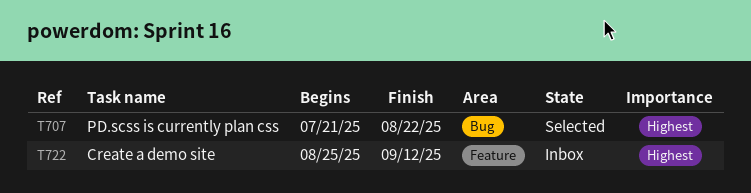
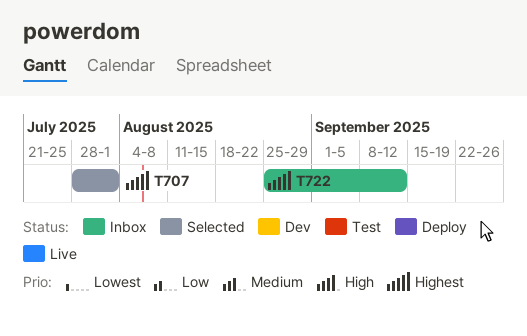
T707, start: Jul 21 -> Jul 28
T707, due: Aug 22 -> Aug 1

